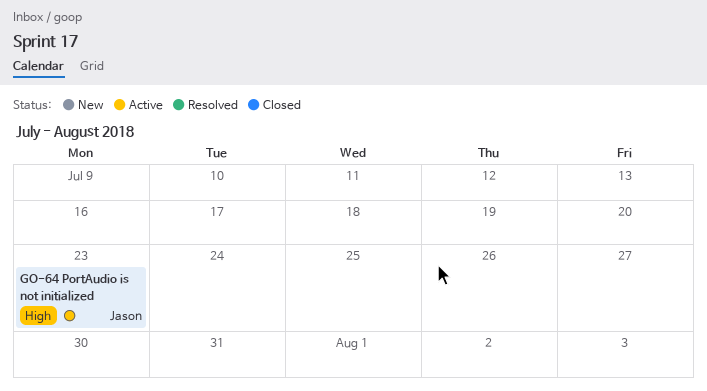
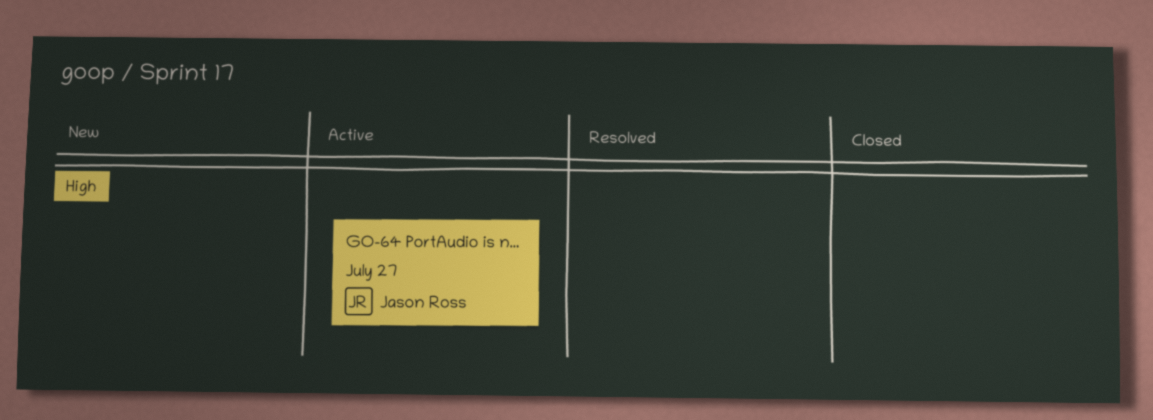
GO-64, due: Jul 23 -> Jul 27

